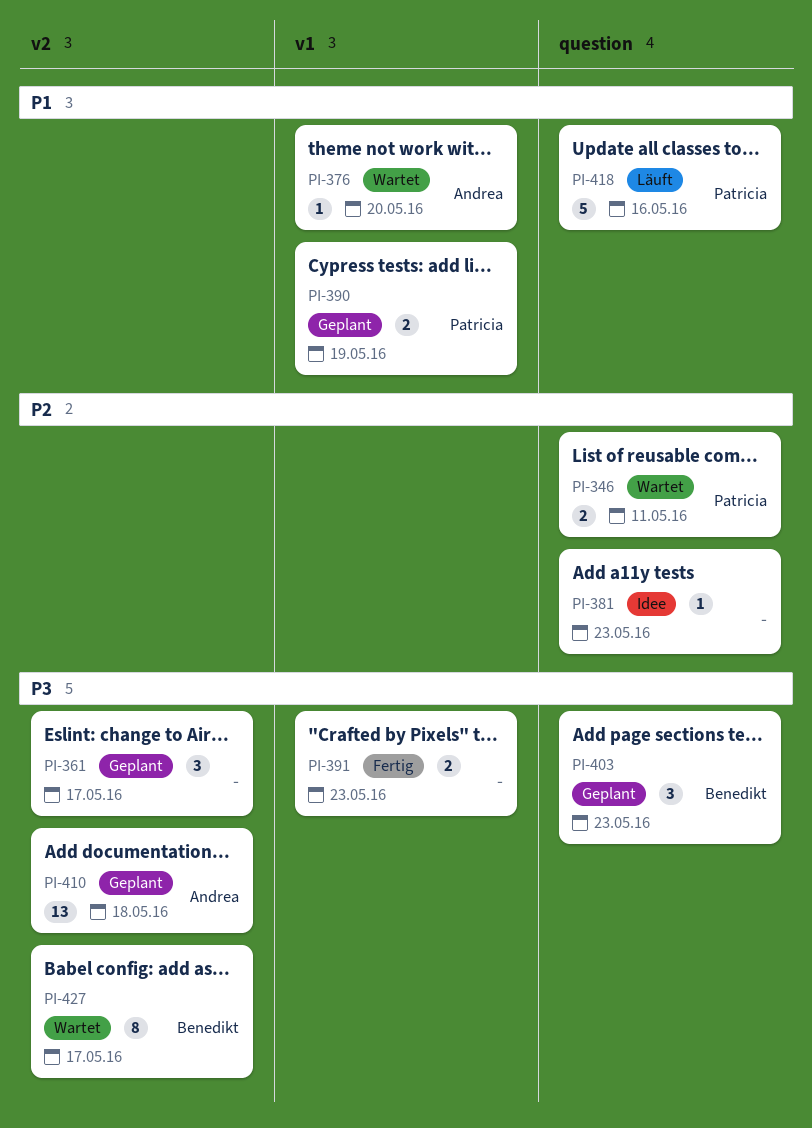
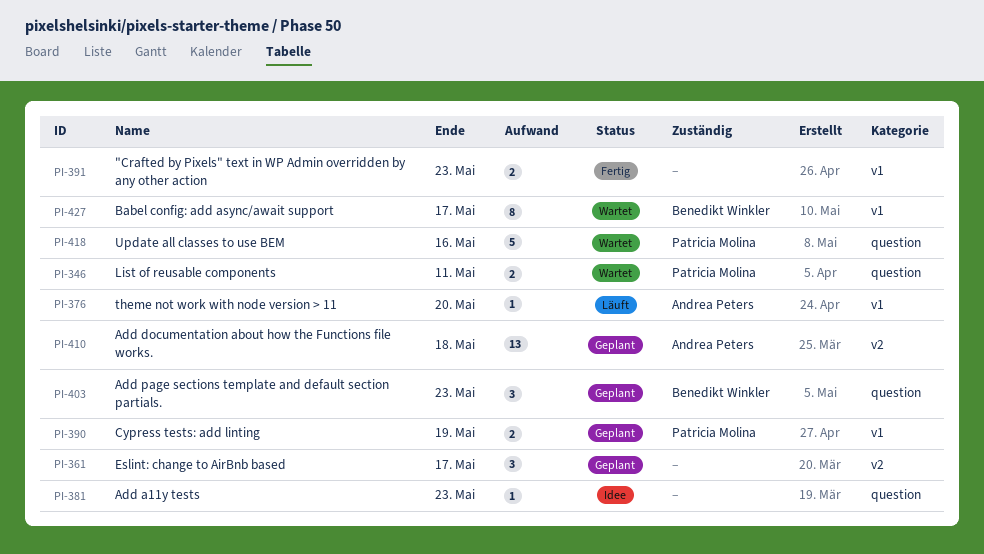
PI-376, status: Wartet -> Läuft
PI-418, status: Läuft -> Wartet
PI-427, label: v2 -> v1

